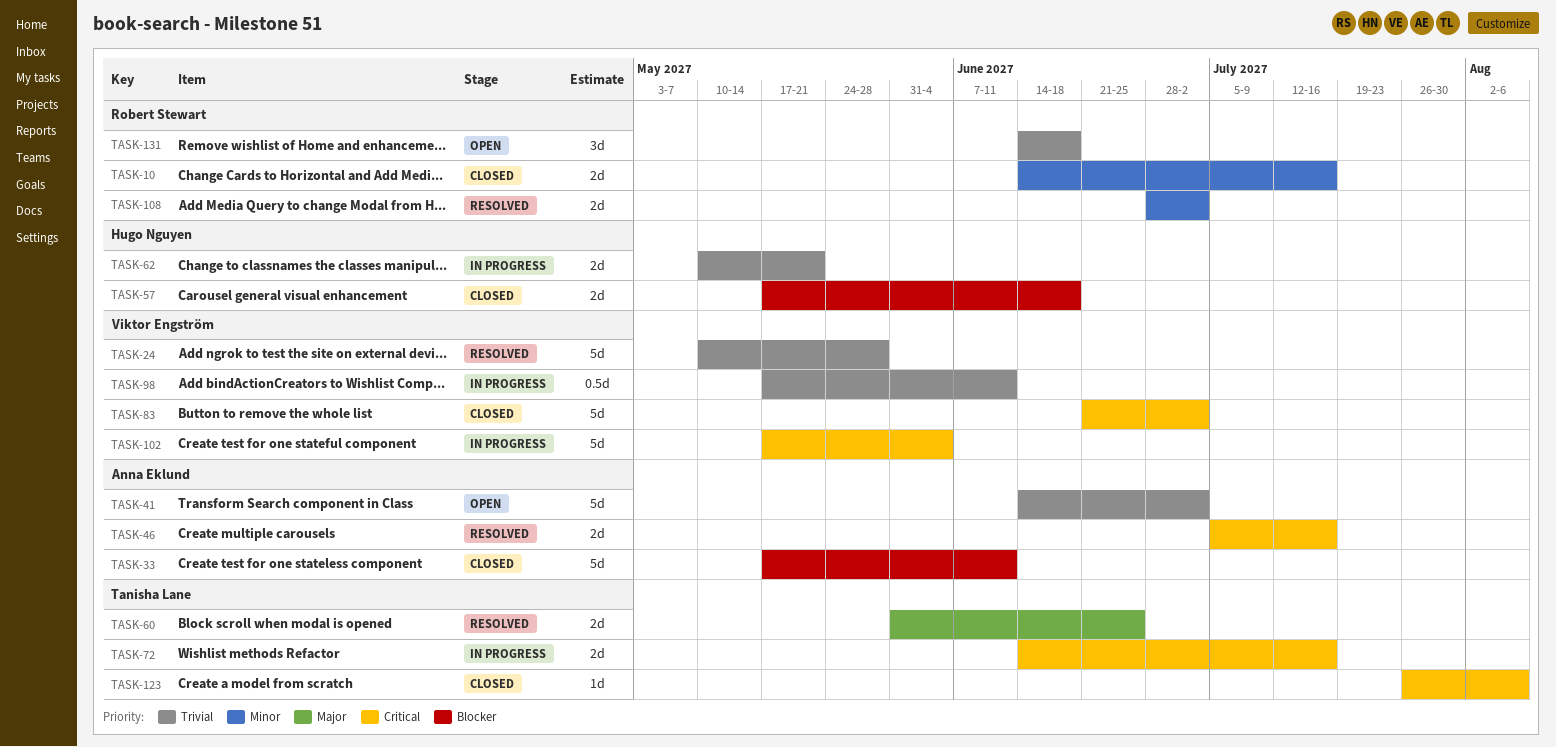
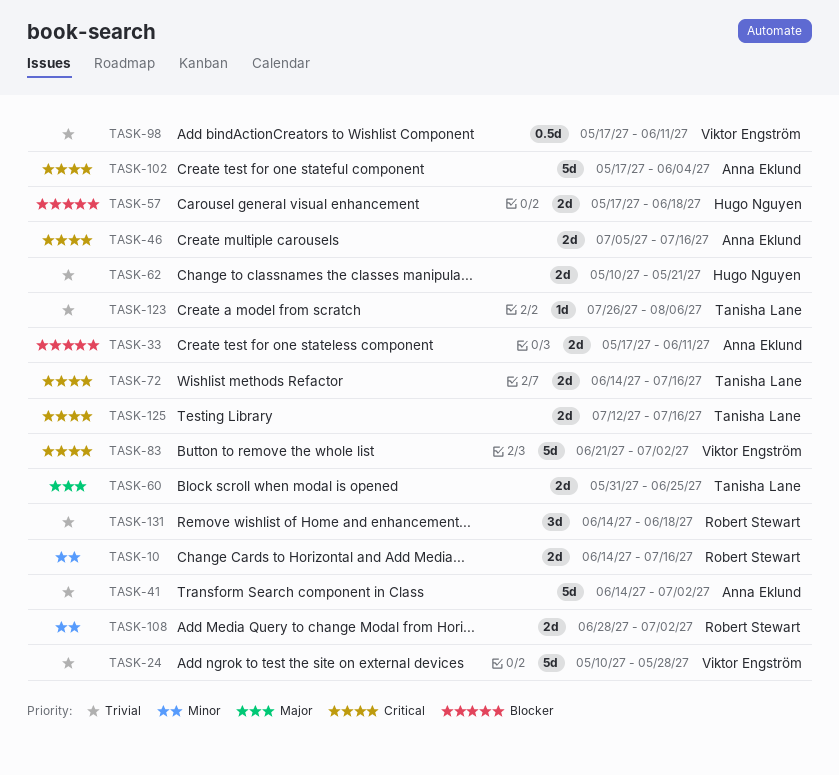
TASK-33, estimate: 5d -> 2d
TASK-102, owner: Viktor Engström -> Anna Eklund
TASK-123, priority: Critical -> Trivial
TASK-125: none -> present

